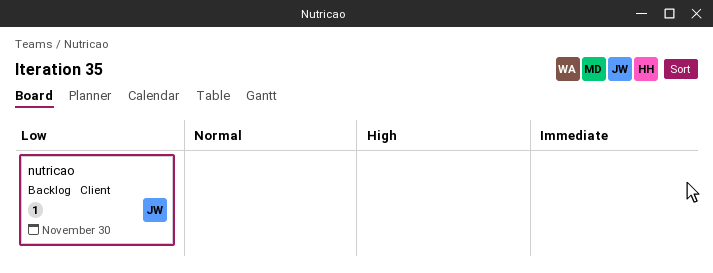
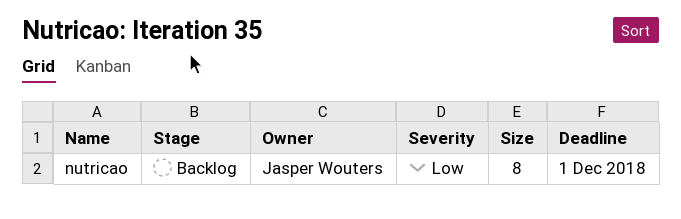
nutricao, estimate: 1 -> 8
nutricao, due: Nov 30 -> Dec 1

